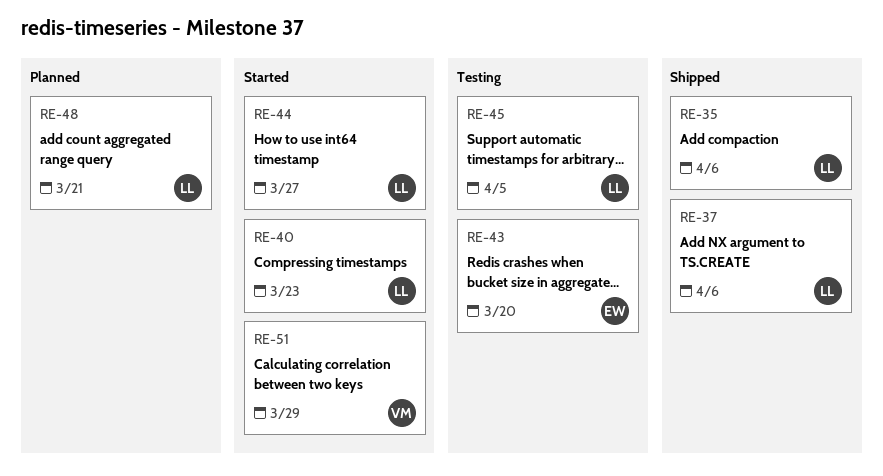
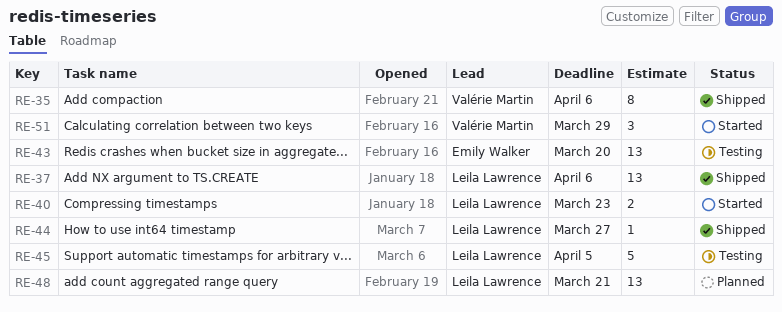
RE-35, owner: Leila Lawrence -> Valérie Martin
RE-44, status: Started -> Shipped

